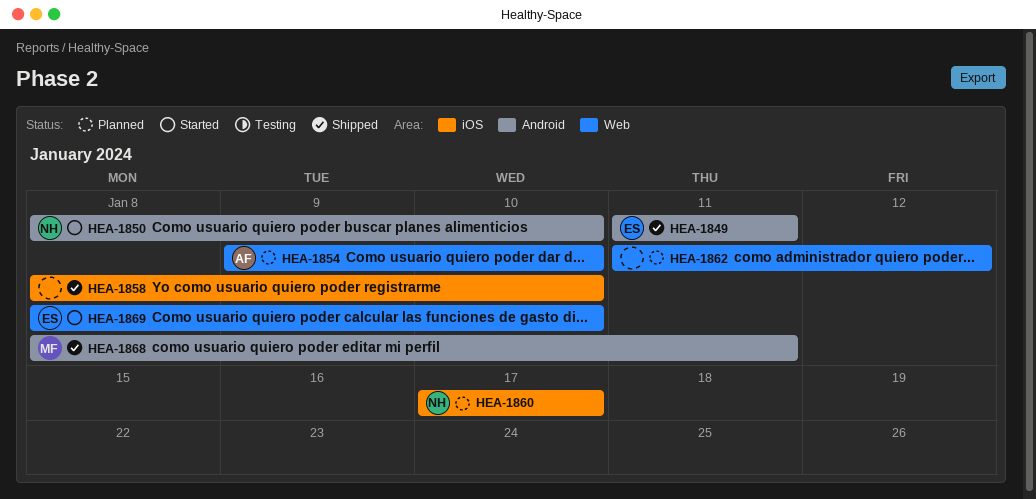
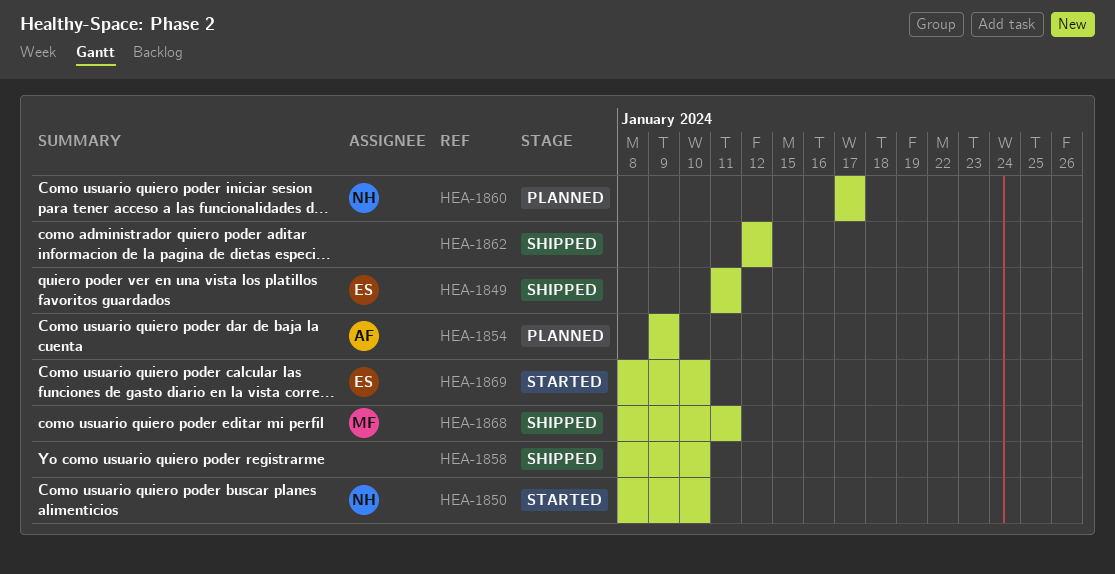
HEA-1854, due: Jan 10 -> Jan 9
HEA-1862, status: Planned -> Shipped
HEA-1862, start: Jan 11 -> Jan 12

